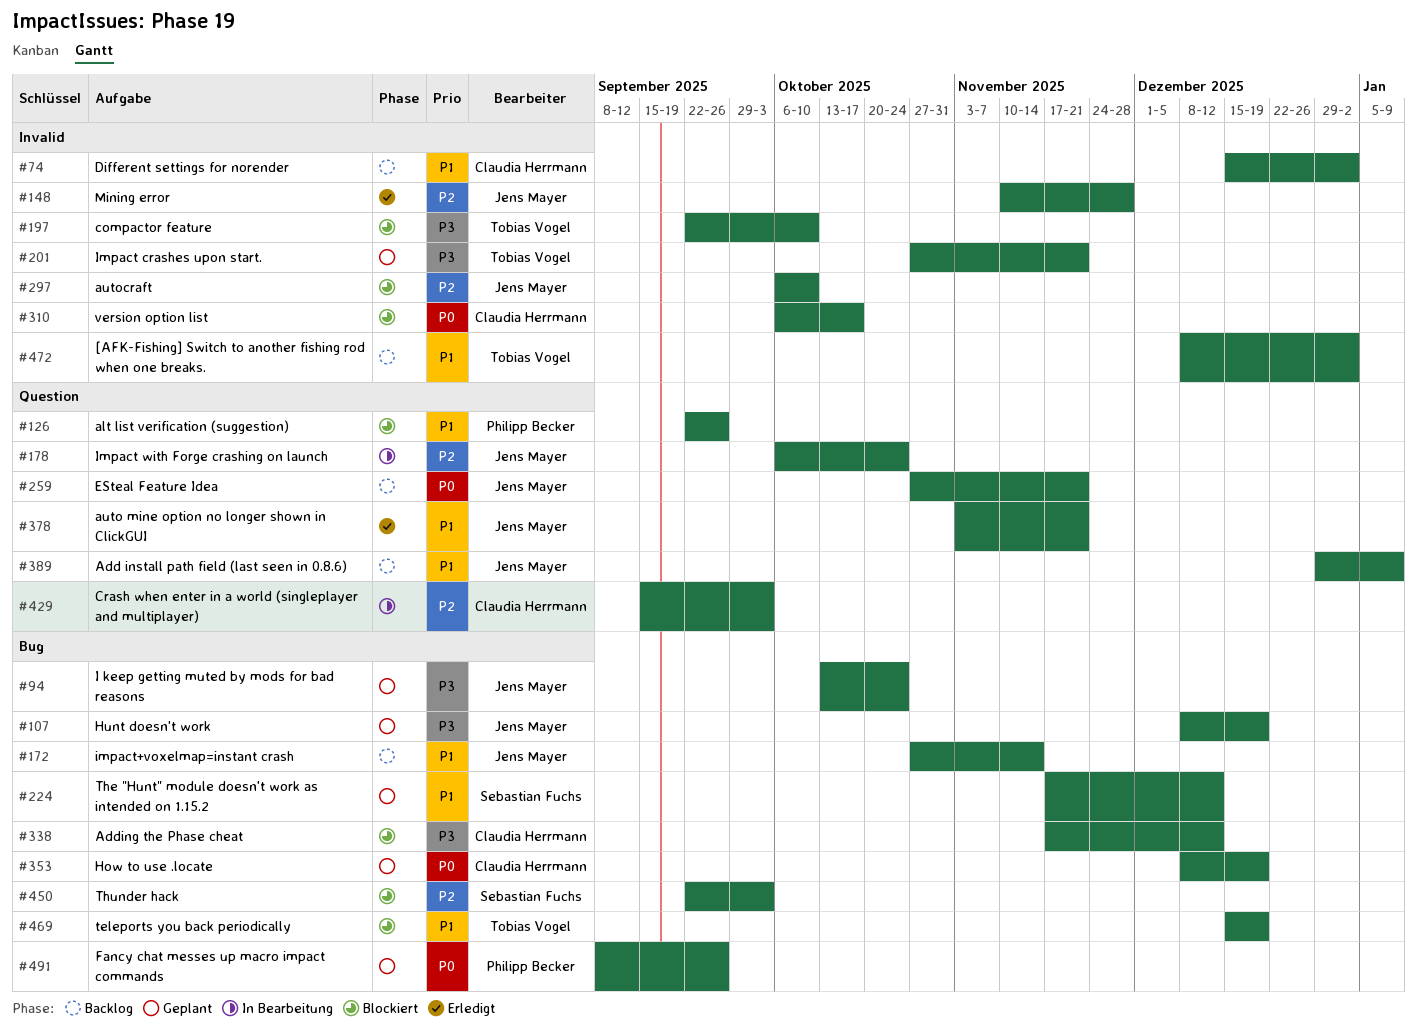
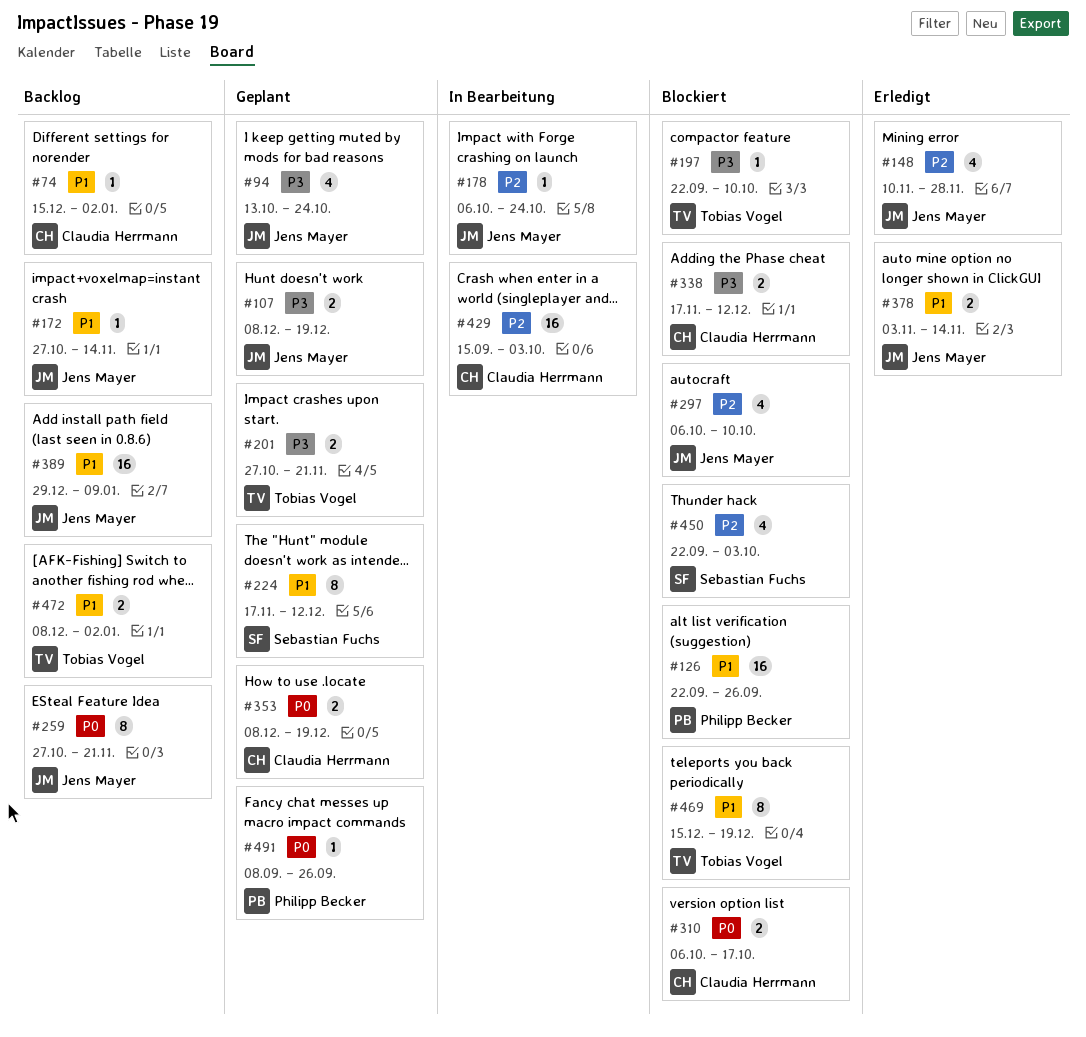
#378, due: Nov 21 -> Nov 14

